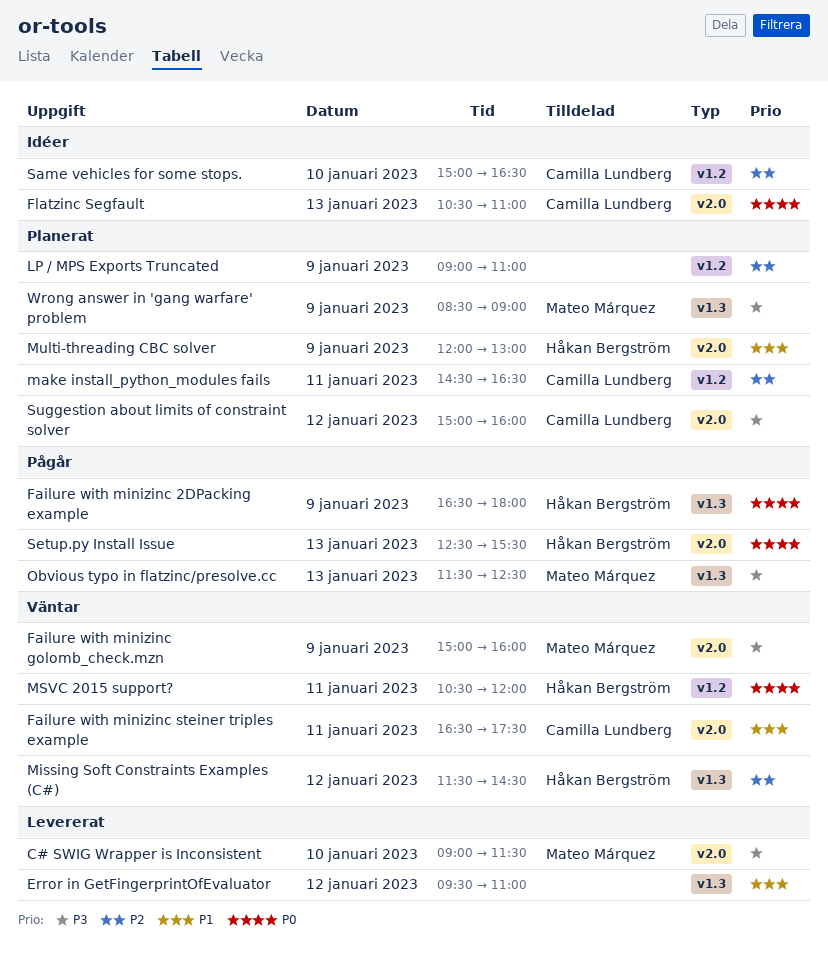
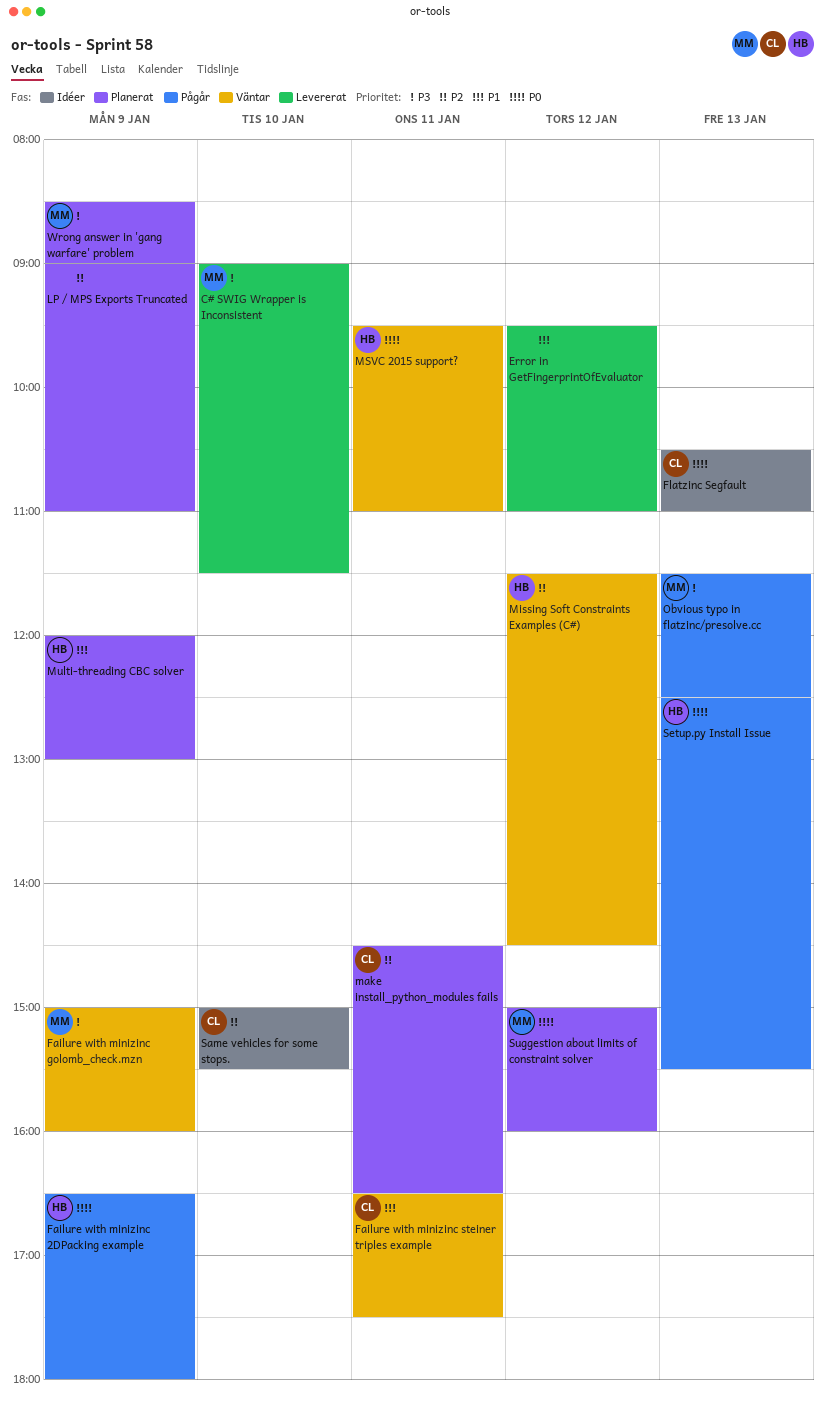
MSVC 2015 support?, begins: 10:30 -> 09:30
MSVC 2015 support?, ends: 12:00 -> 11:00
Same vehicles for some stops., ends: 16:30 -> 15:30
Suggestion about limits of constraint solver, owner: Camilla Lundberg -> Mateo Márquez
Suggestion about limits of constraint solver, priority: P3 -> P0

